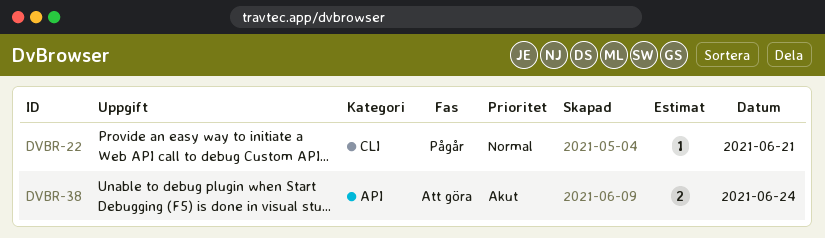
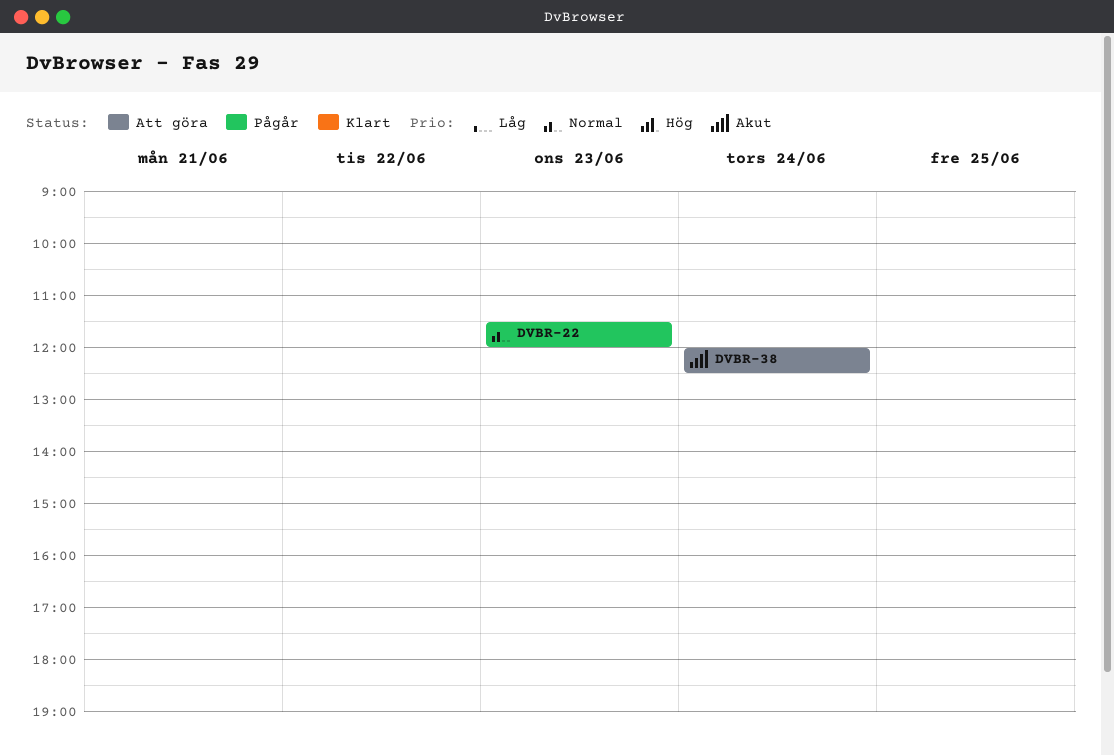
DVBR-22, day: Jun 21 -> Jun 23

